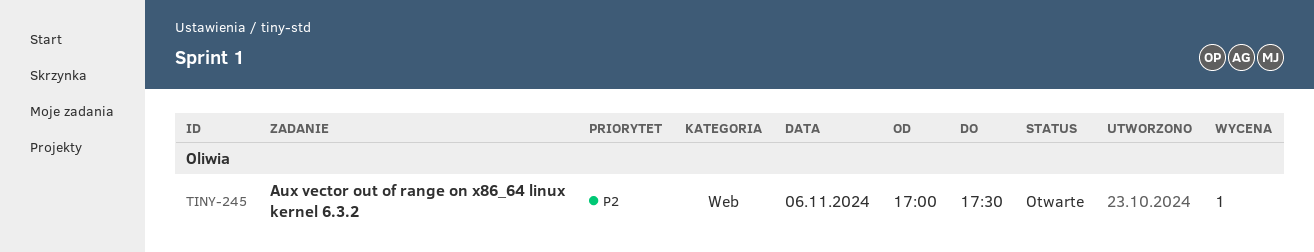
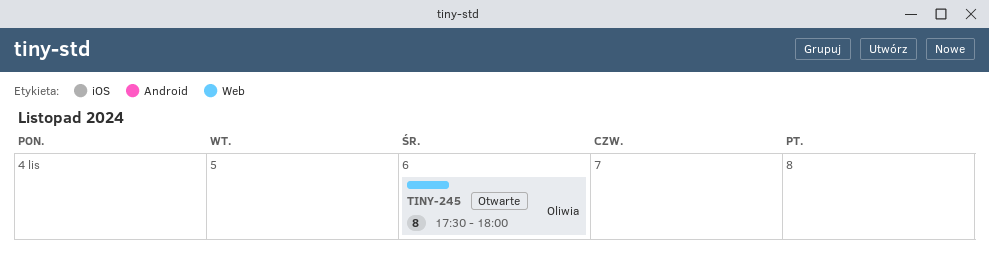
TINY-245, estimate: 1 -> 8
TINY-245, begins: 17:00 -> 17:30
TINY-245, ends: 17:30 -> 18:00

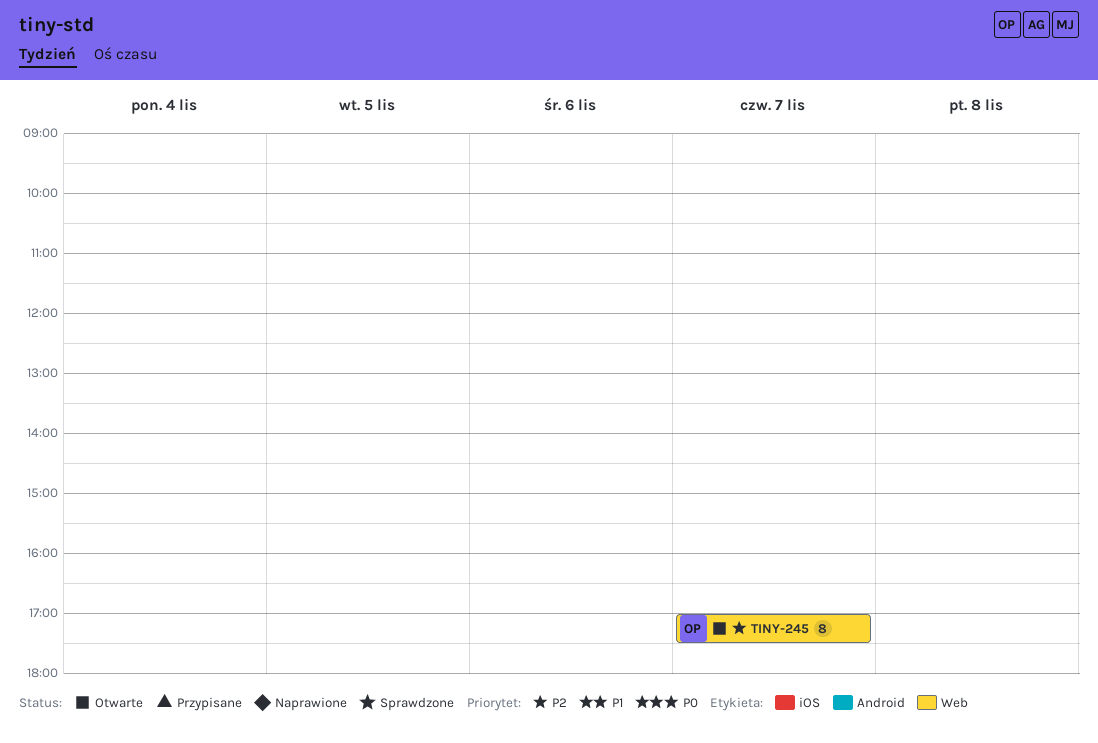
TINY-245, day: Nov 6 -> Nov 7
TINY-245, begins: 17:30 -> 17:00
TINY-245, ends: 18:00 -> 17:30

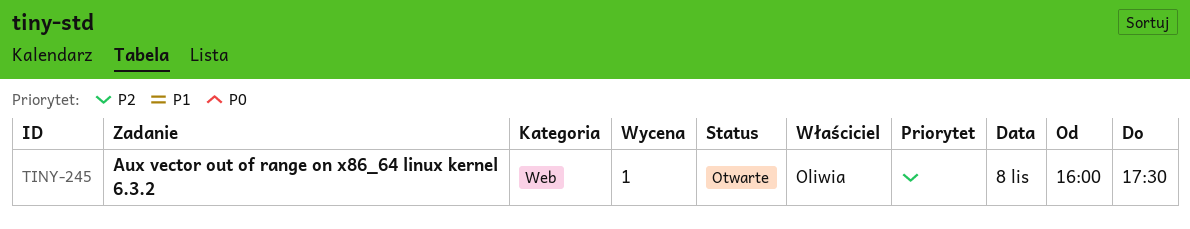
TINY-245, estimate: 8 -> 1
TINY-245, day: Nov 7 -> Nov 8
TINY-245, begins: 17:00 -> 16:00

